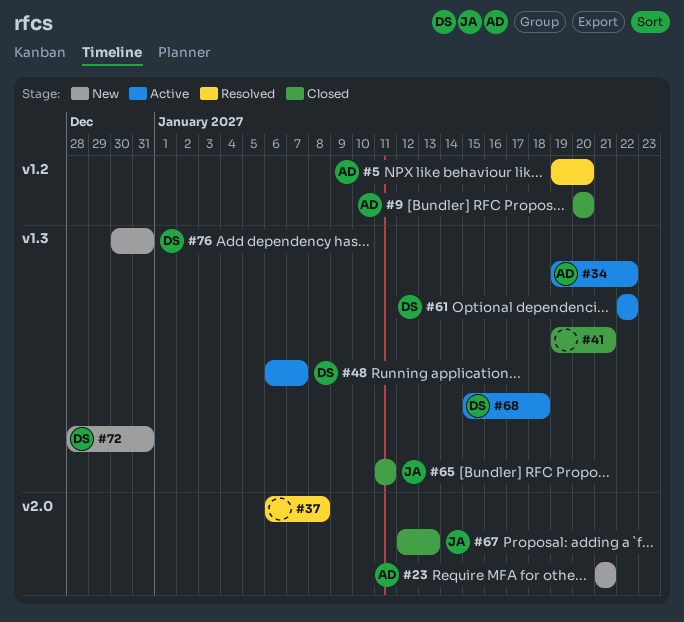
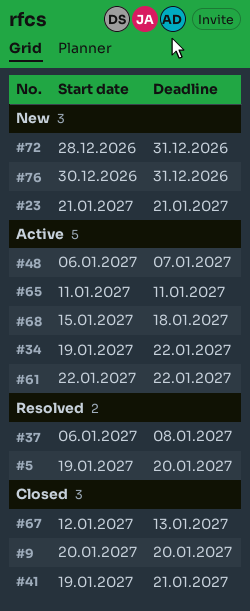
#65, status: Closed -> Active

